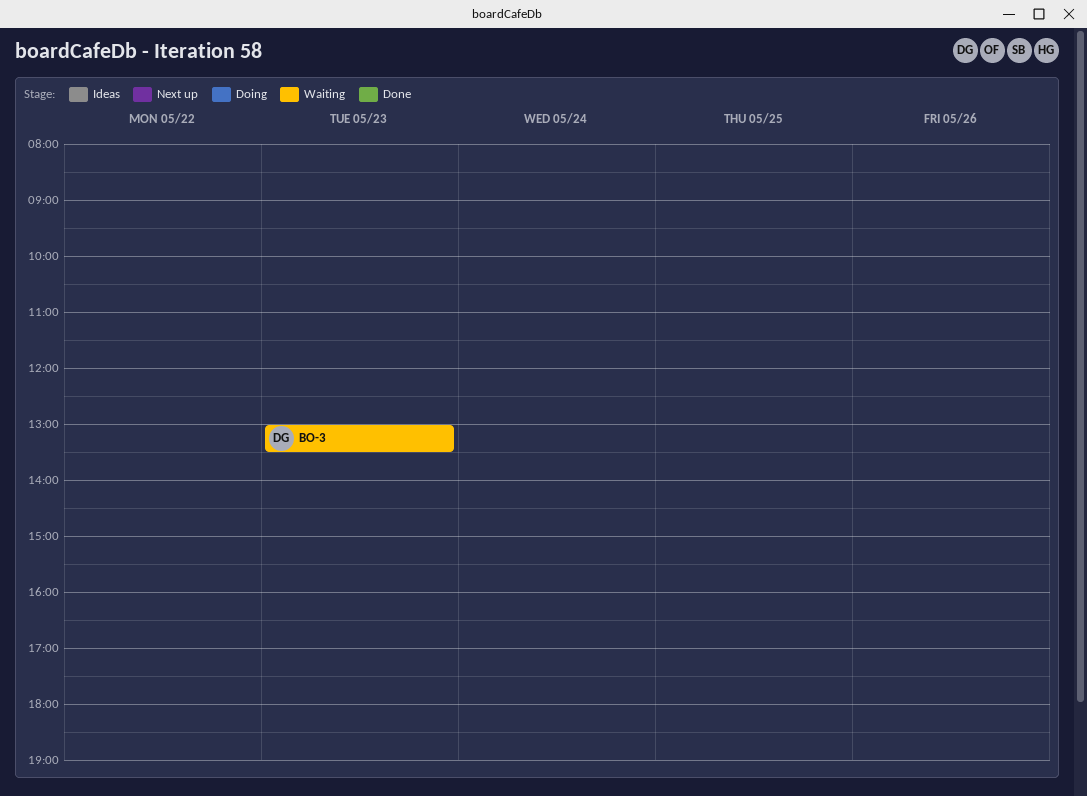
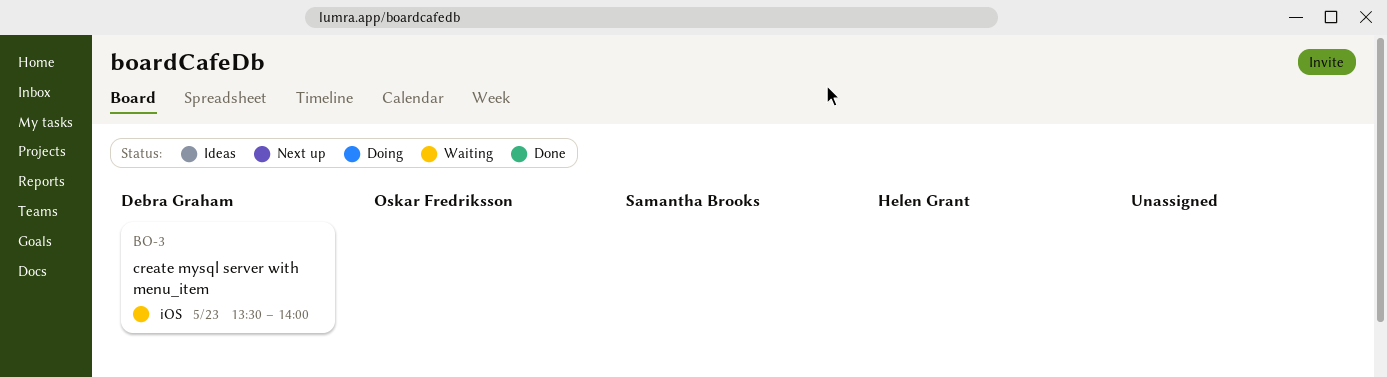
BO-3, begins: 13:00 -> 13:30
BO-3, ends: 13:30 -> 14:00

